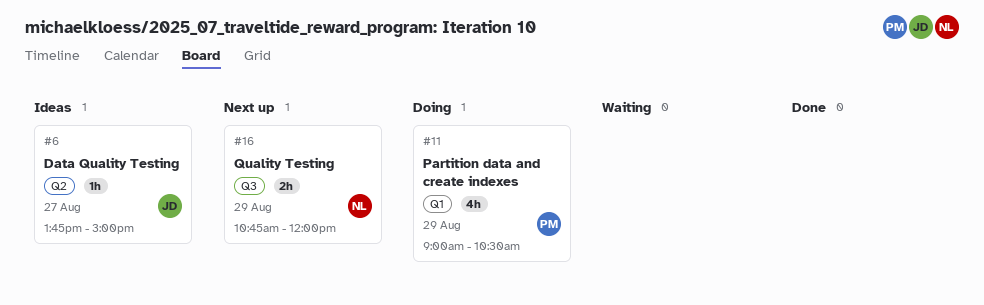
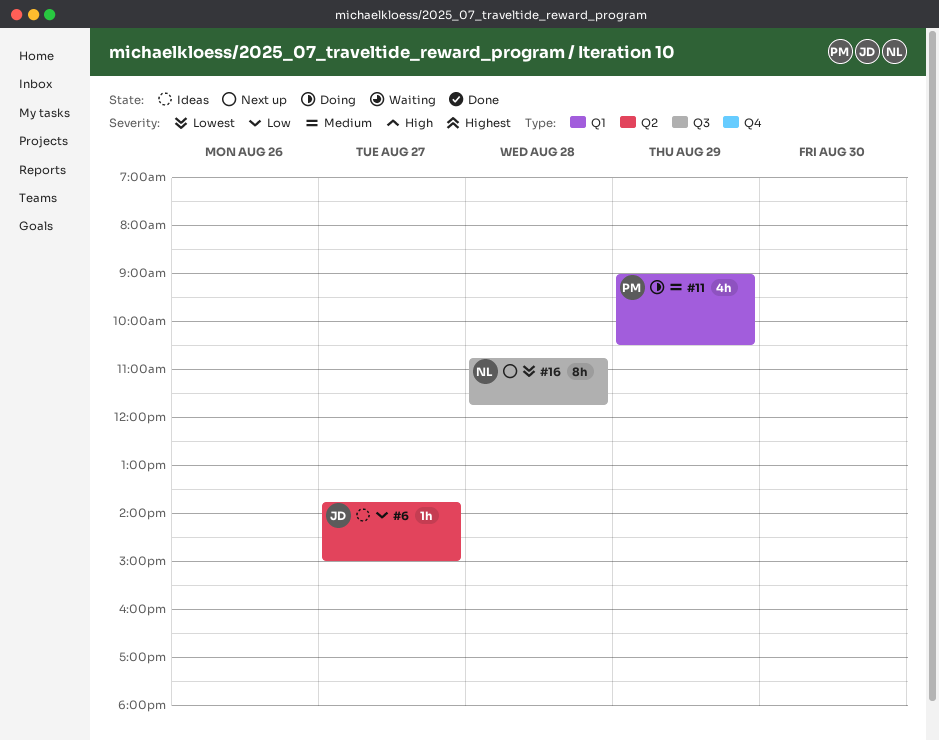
#16, estimate: 2h -> 8h
#16, day: Aug 29 -> Aug 28
#16, ends: 12:00 -> 11:45

